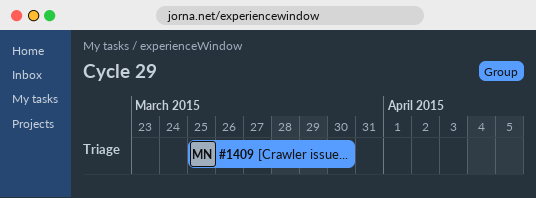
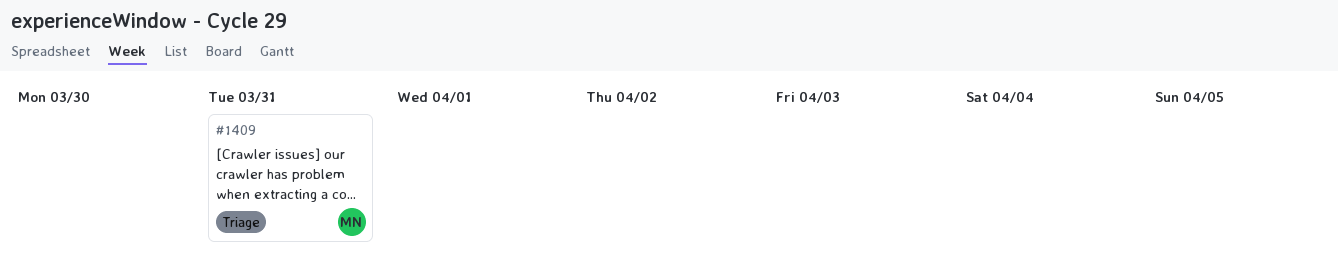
#1409, due: Mar 30 -> Mar 31

